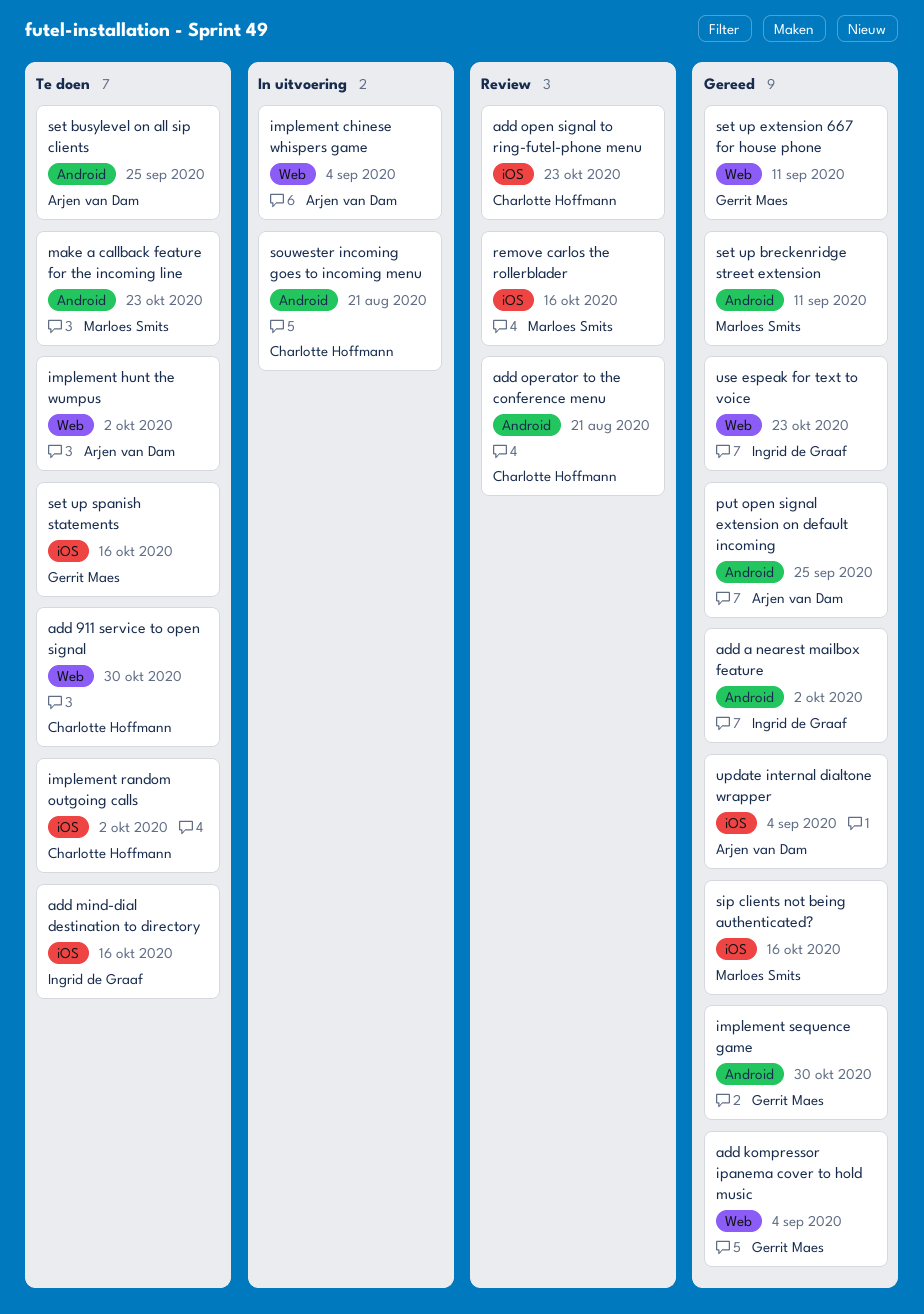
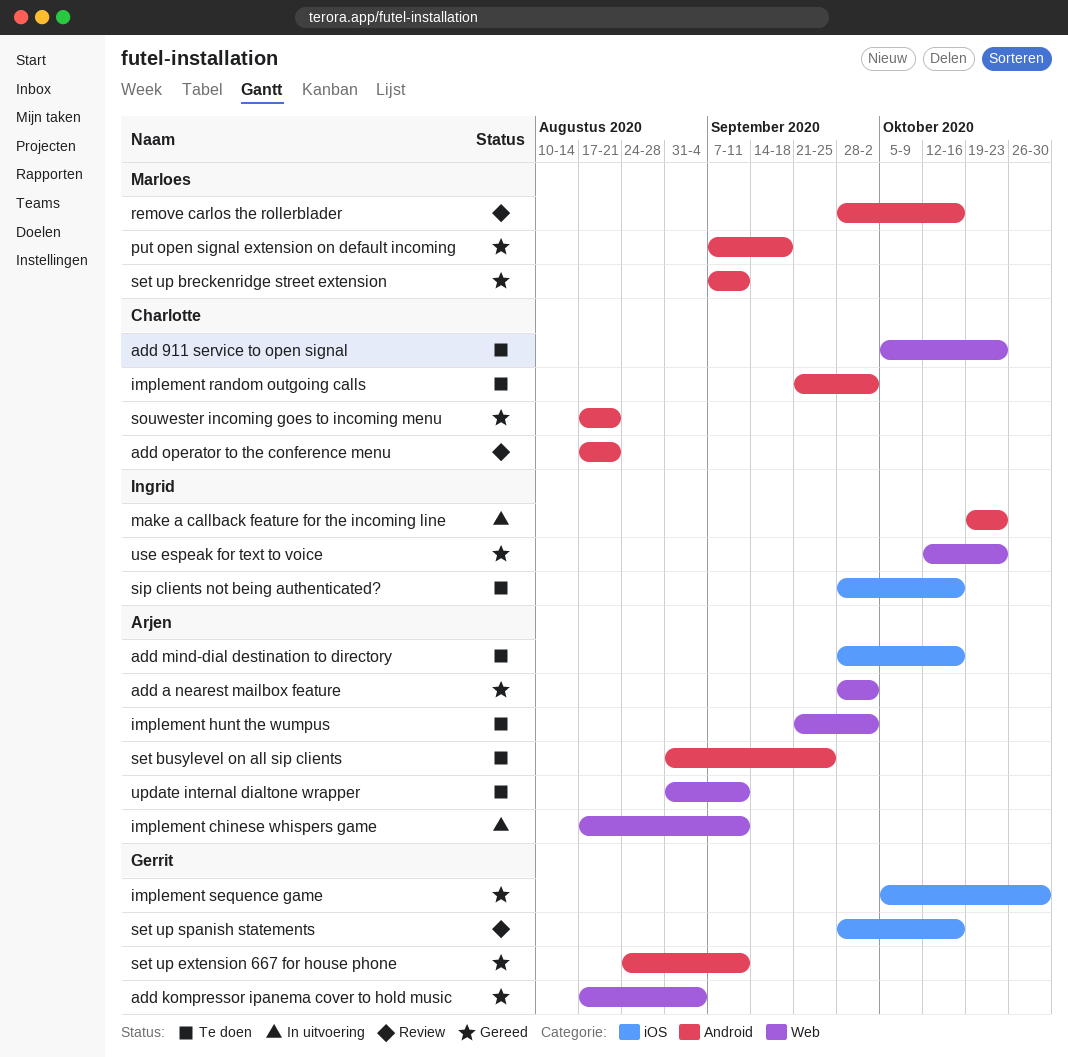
add 911 service to open signal, due: Oct 30 -> Oct 23
add a nearest mailbox feature, owner: Ingrid de Graaf -> Arjen van Dam
add a nearest mailbox feature, label: Android -> Web
add mind-dial destination to directory, owner: Ingrid de Graaf -> Arjen van Dam
add open signal to ring-futel-phone menu: present -> none
implement chinese whispers game, due: Sep 4 -> Sep 11
implement random outgoing calls, label: iOS -> Android
implement sequence game, label: Android -> iOS
make a callback feature for the incoming line, status: Te doen -> In uitvoering
make a callback feature for the incoming line, owner: Marloes Smits -> Ingrid de Graaf
put open signal extension on default incoming, owner: Arjen van Dam -> Marloes Smits
put open signal extension on default incoming, due: Sep 25 -> Sep 18
remove carlos the rollerblader, label: iOS -> Android
set up extension 667 for house phone, label: Web -> Android
set up spanish statements, status: Te doen -> Review
sip clients not being authenticated?, status: Gereed -> Te doen
sip clients not being authenticated?, owner: Marloes Smits -> Ingrid de Graaf
souwester incoming goes to incoming menu, status: In uitvoering -> Gereed
update internal dialtone wrapper, status: Gereed -> Te doen
update internal dialtone wrapper, label: iOS -> Web
update internal dialtone wrapper, due: Sep 4 -> Sep 11

